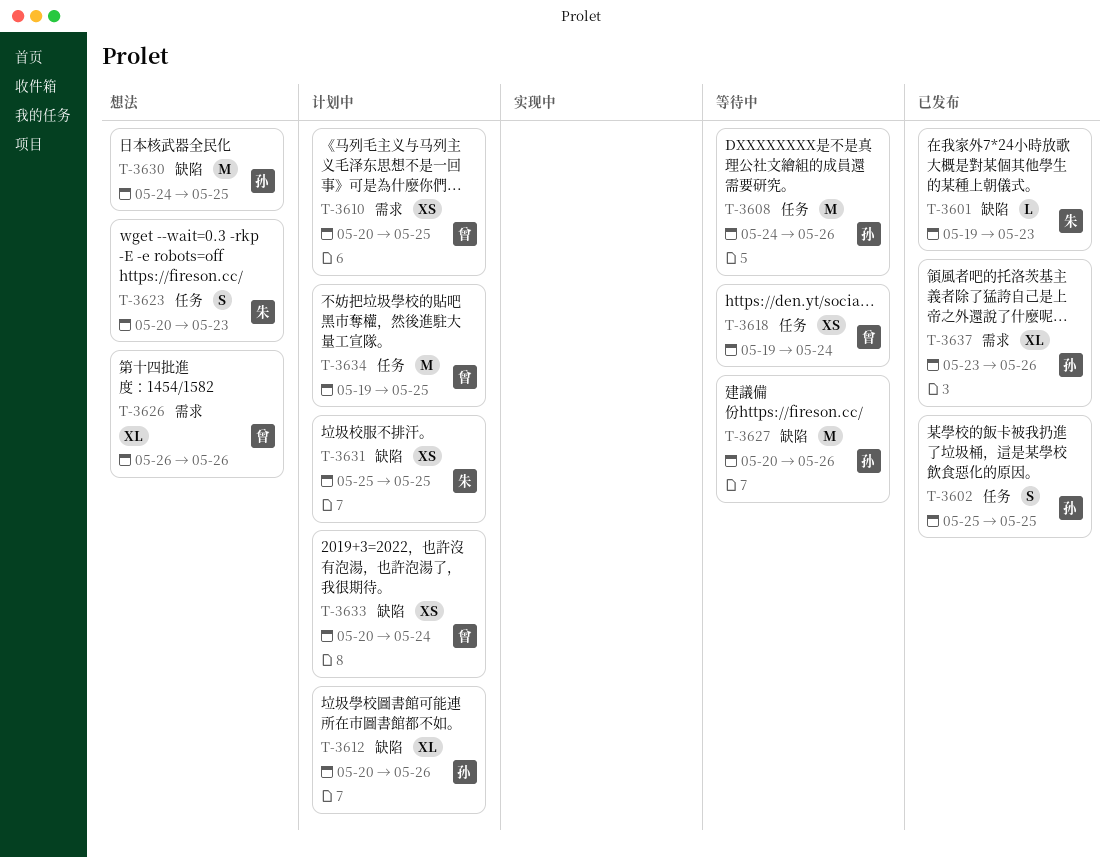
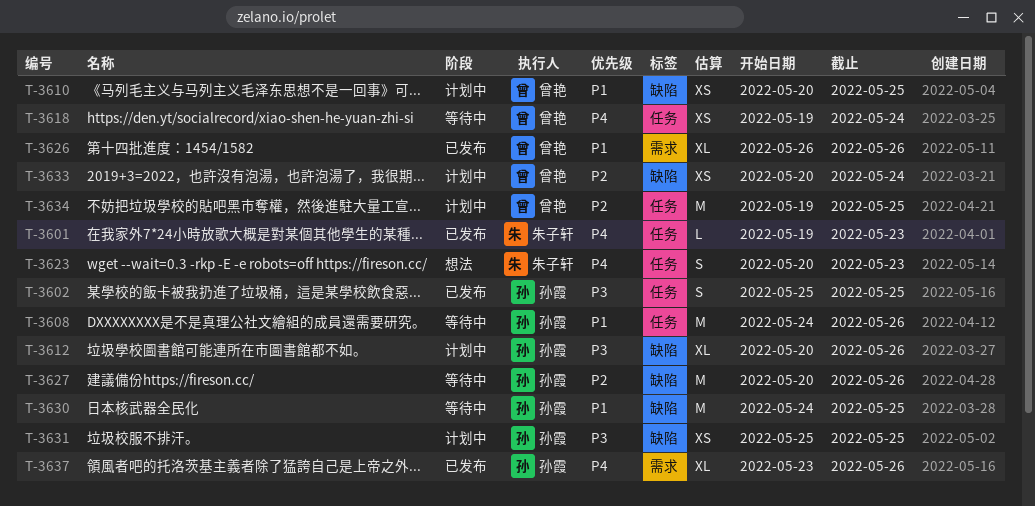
T-3601, label: 缺陷 -> 任务
T-3610, label: 需求 -> 缺陷
T-3626, status: 想法 -> 已发布
T-3630, status: 想法 -> 等待中
T-3631, owner: 朱子轩 -> 孙霞

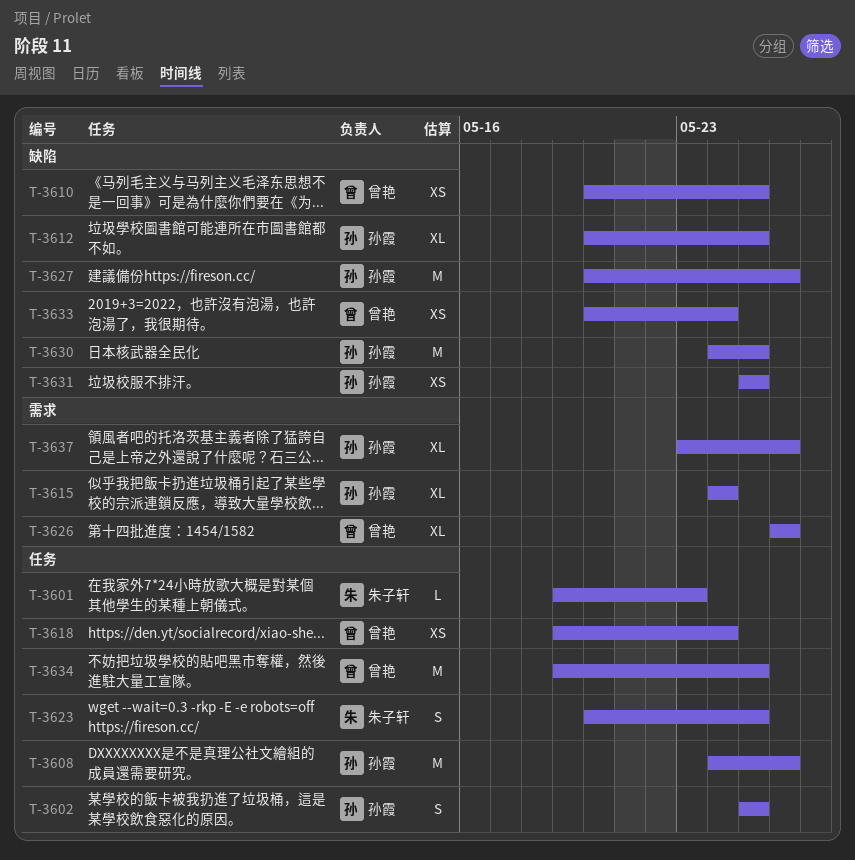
T-3612, due: May 26 -> May 25
T-3615: none -> present
T-3623, due: May 23 -> May 25

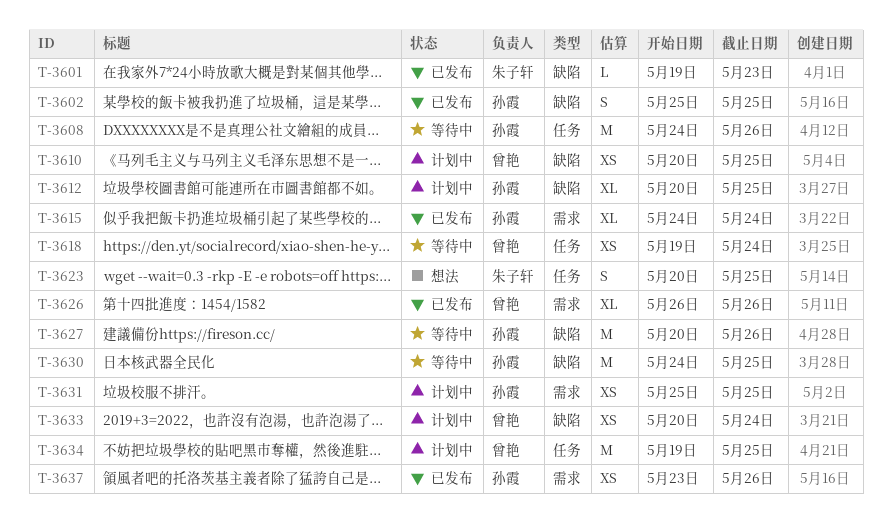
T-3601, label: 任务 -> 缺陷
T-3602, label: 任务 -> 缺陷
T-3631, label: 缺陷 -> 需求
T-3637, estimate: XL -> XS

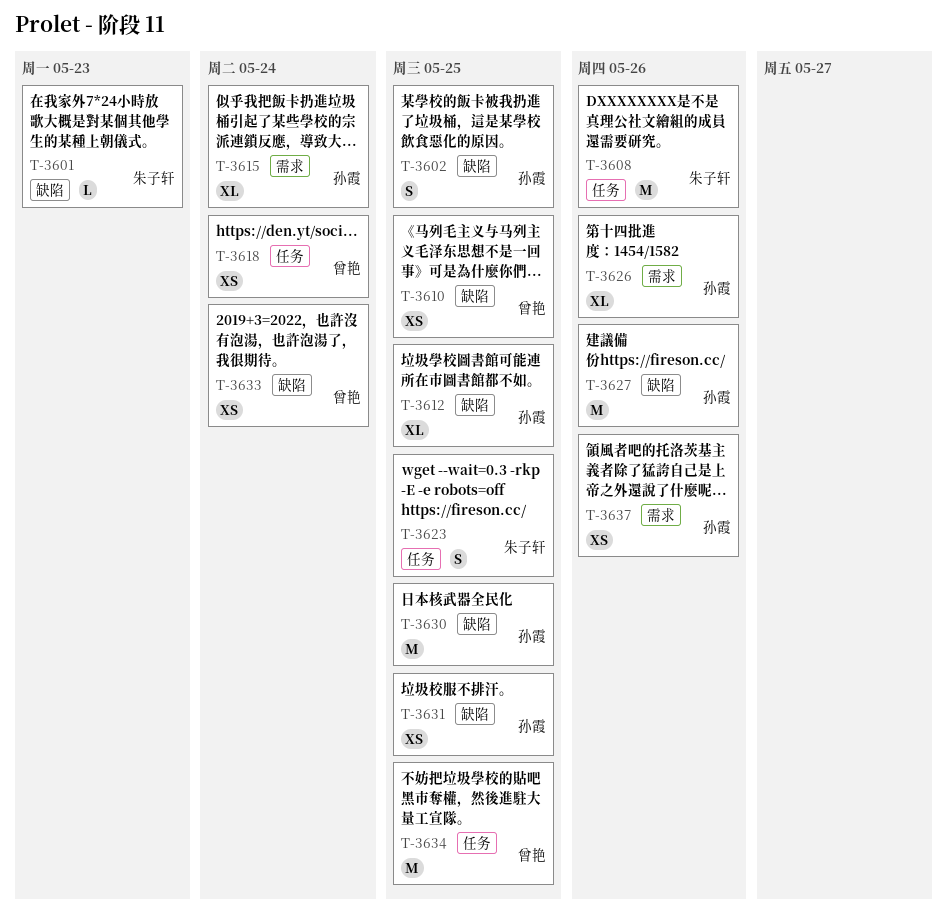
T-3608, owner: 孙霞 -> 朱子轩
T-3626, owner: 曾艳 -> 孙霞
T-3631, label: 需求 -> 缺陷

